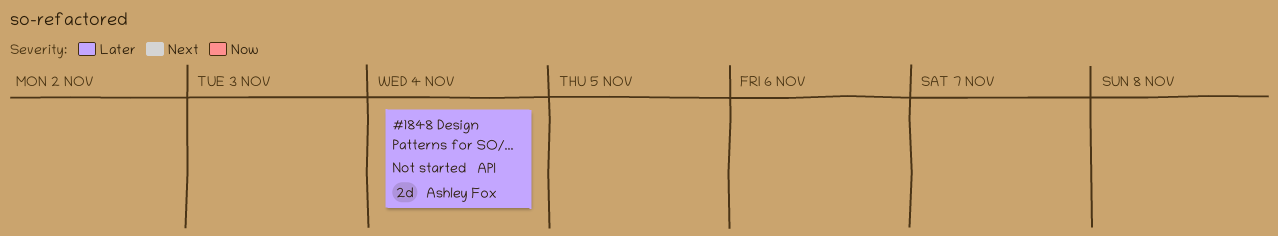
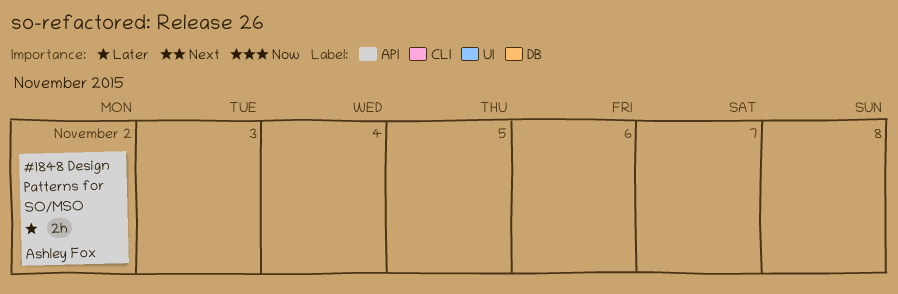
#1848, estimate: 2d -> 2h
#1848, due: Nov 4 -> Nov 2

